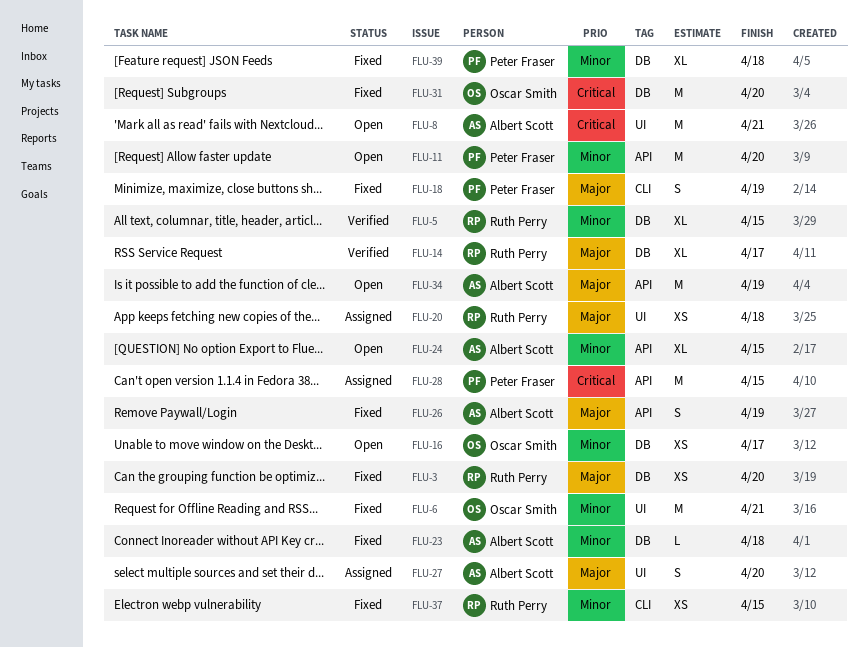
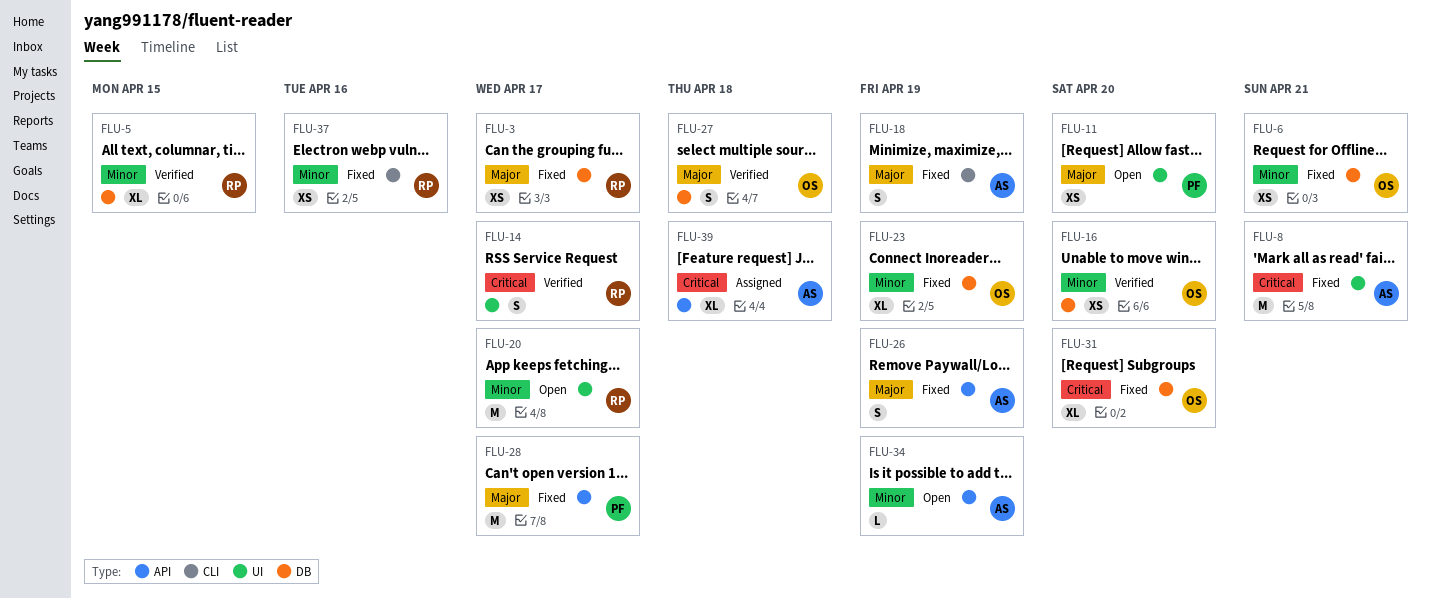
FLU-3, due: Apr 20 -> Apr 17
FLU-6, label: UI -> DB
FLU-6, estimate: M -> XS
FLU-8, status: Open -> Fixed
FLU-11, priority: Minor -> Major
FLU-11, label: API -> UI
FLU-11, estimate: M -> XS
FLU-14, priority: Major -> Critical
FLU-14, label: DB -> UI
FLU-14, estimate: XL -> S
FLU-16, status: Open -> Verified
FLU-16, due: Apr 17 -> Apr 20
FLU-18, owner: Peter Fraser -> Albert Scott
FLU-20, status: Assigned -> Open
FLU-20, priority: Major -> Minor
FLU-20, estimate: XS -> M
FLU-20, due: Apr 18 -> Apr 17
FLU-23, owner: Albert Scott -> Oscar Smith
FLU-23, estimate: L -> XL
FLU-23, due: Apr 18 -> Apr 19
FLU-24: present -> none
FLU-27, status: Assigned -> Verified
FLU-27, owner: Albert Scott -> Oscar Smith
FLU-27, label: UI -> DB
FLU-27, due: Apr 20 -> Apr 18
FLU-28, status: Assigned -> Fixed
FLU-28, priority: Critical -> Major
FLU-28, due: Apr 15 -> Apr 17
FLU-31, estimate: M -> XL
FLU-34, priority: Major -> Minor
FLU-34, estimate: M -> L
FLU-37, due: Apr 15 -> Apr 16
FLU-39, status: Fixed -> Assigned
FLU-39, owner: Peter Fraser -> Albert Scott
FLU-39, priority: Minor -> Critical
FLU-39, label: DB -> API

